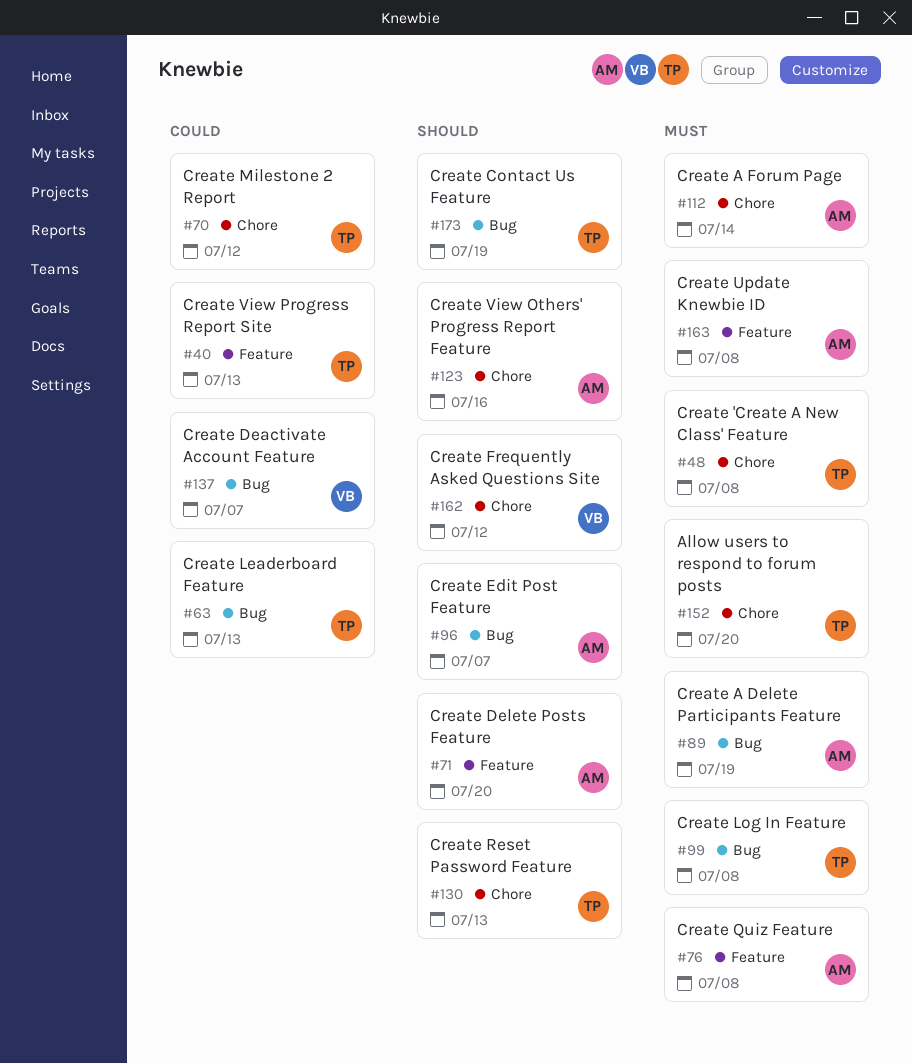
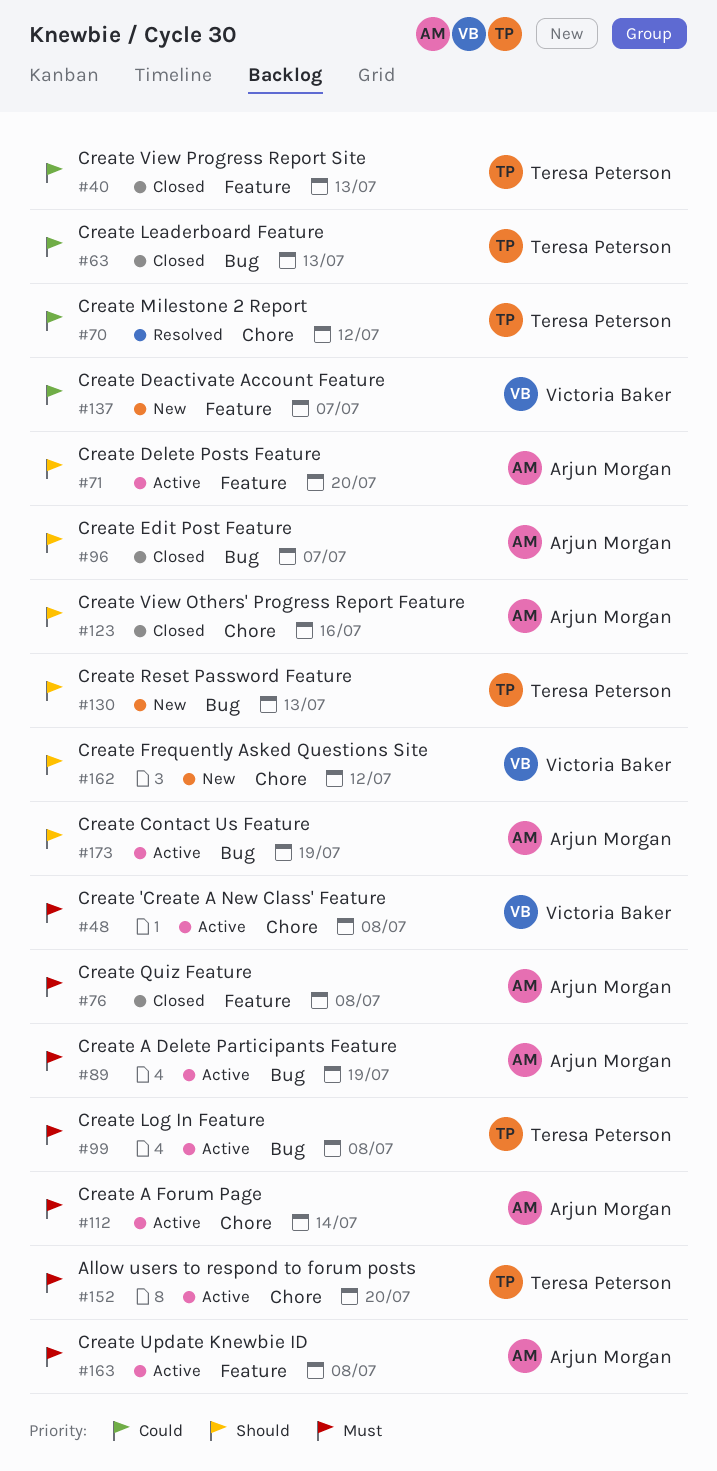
#48, owner: Teresa Peterson -> Victoria Baker
#130, label: Chore -> Bug
#137, label: Bug -> Feature
#173, owner: Teresa Peterson -> Arjun Morgan

